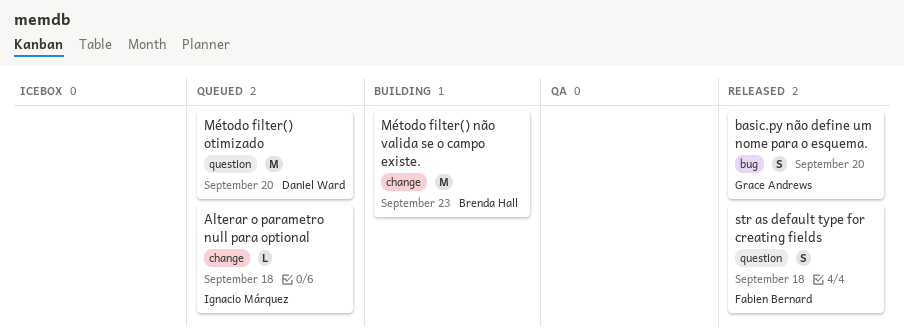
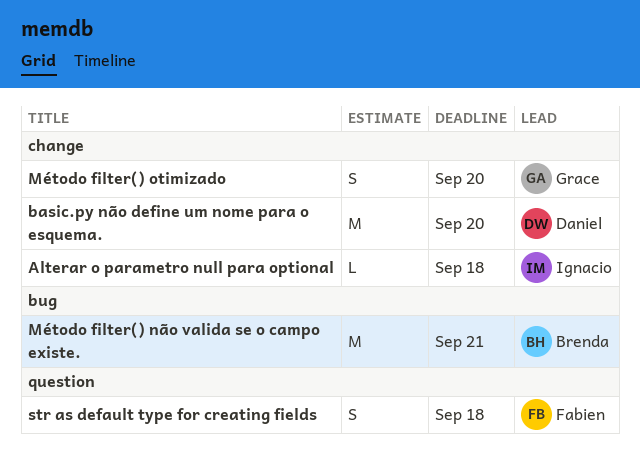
basic.py não define um nome para o esquema., owner: Grace Andrews -> Daniel Ward
basic.py não define um nome para o esquema., label: bug -> change
basic.py não define um nome para o esquema., estimate: S -> M
Método filter() não valida se o campo existe., label: change -> bug
Método filter() não valida se o campo existe., due: Sep 23 -> Sep 21
Método filter() otimizado, owner: Daniel Ward -> Grace Andrews
Método filter() otimizado, label: question -> change
Método filter() otimizado, estimate: M -> S

